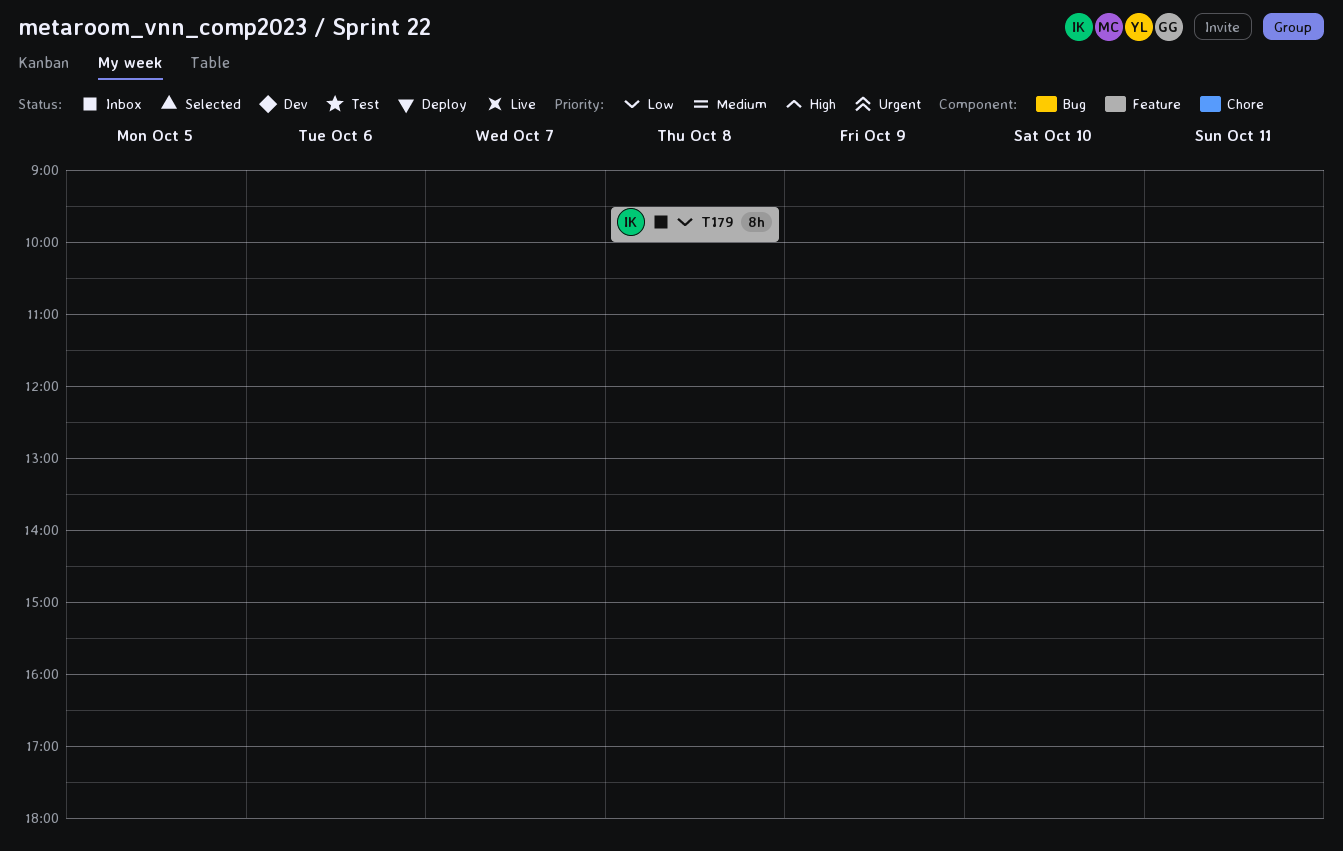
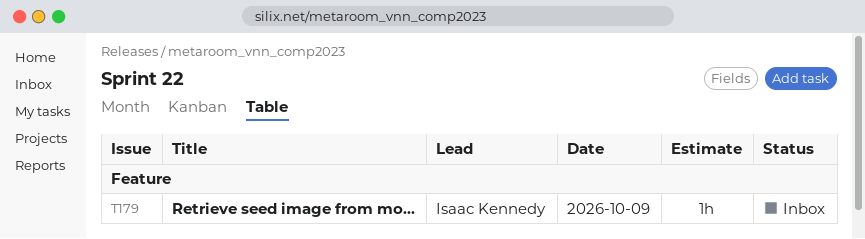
T179, estimate: 8h -> 1h
T179, day: Oct 8 -> Oct 9

